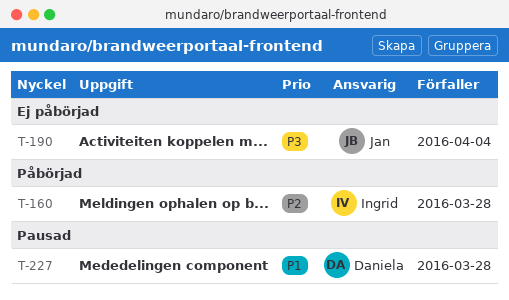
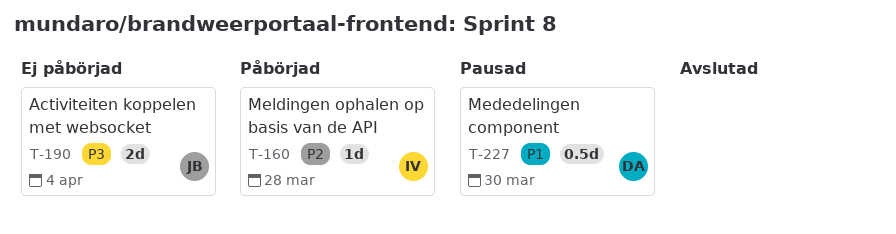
T-227, due: Mar 28 -> Mar 30

